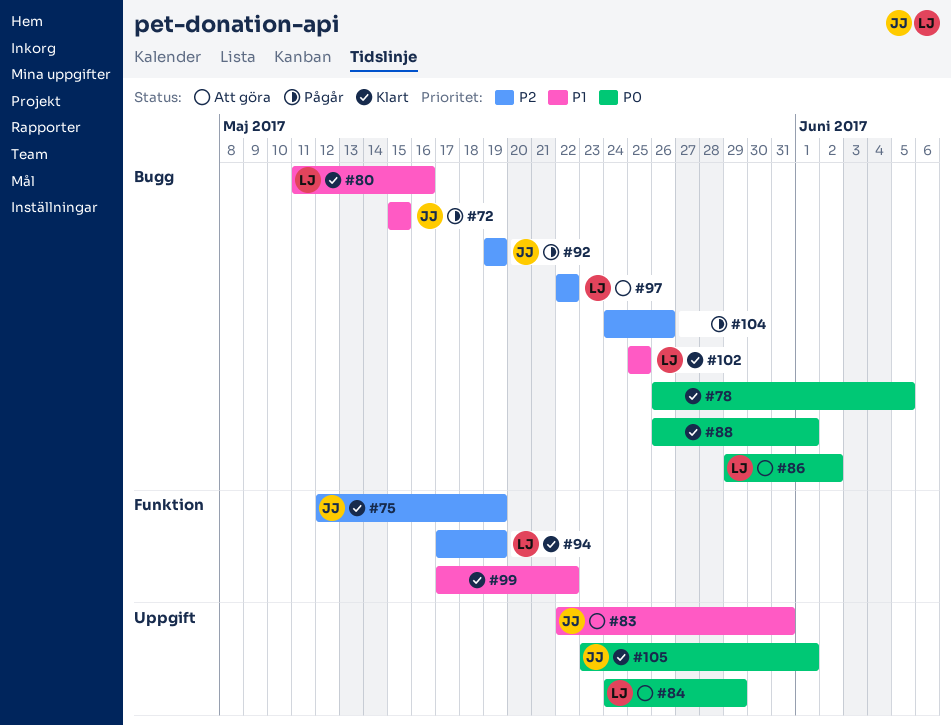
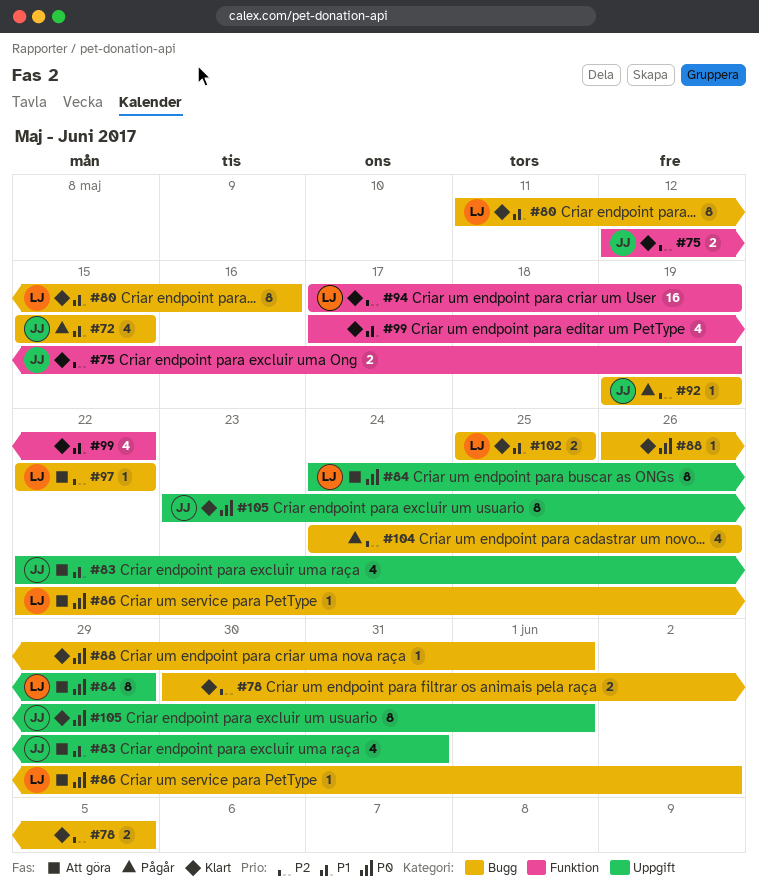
#78, priority: P0 -> P2
#78, start: May 26 -> May 30
#86, start: May 29 -> May 22

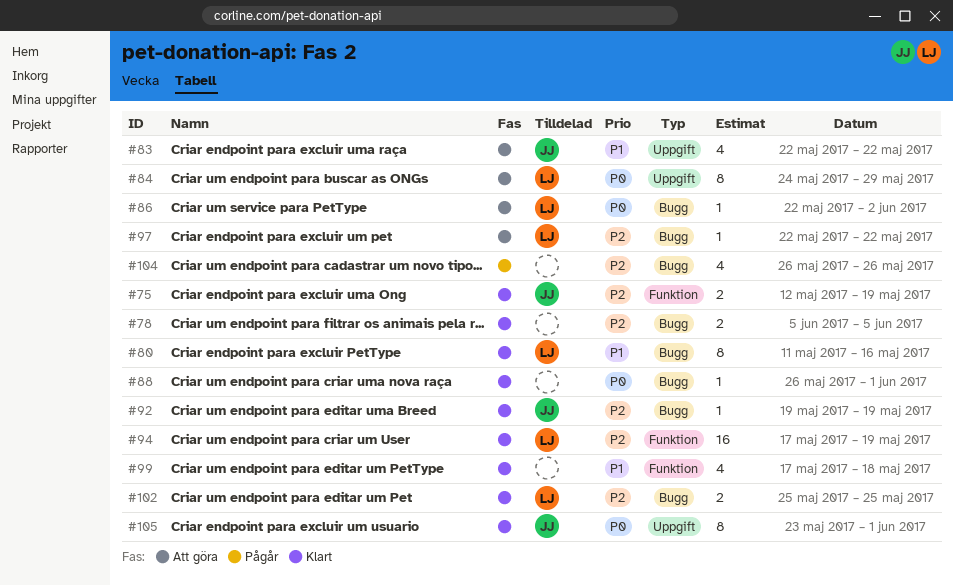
#72: present -> none
#78, start: May 30 -> Jun 5
#83, due: May 31 -> May 22
#92, status: Pågår -> Klart
#99, due: May 22 -> May 18
#102, priority: P1 -> P2
#104, start: May 24 -> May 26

